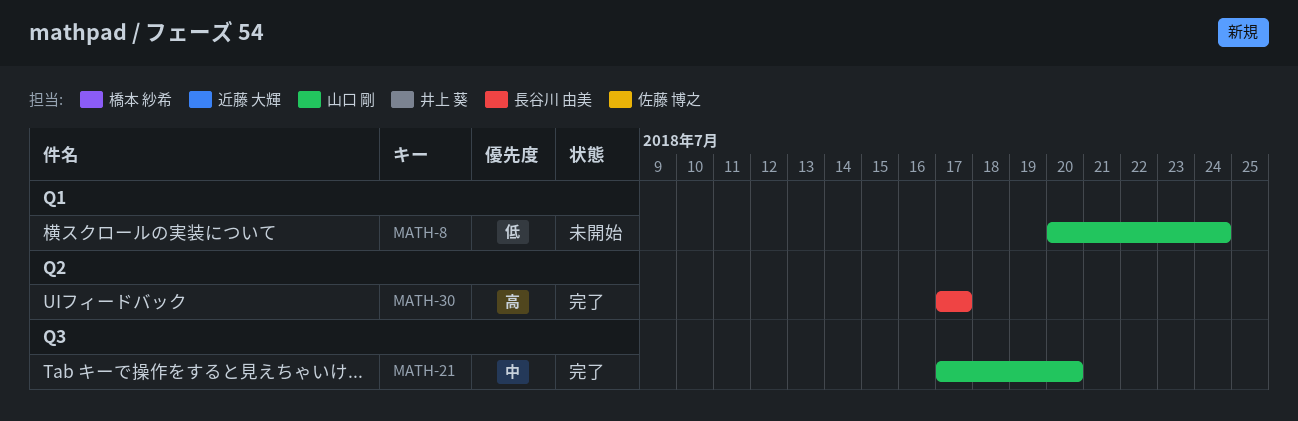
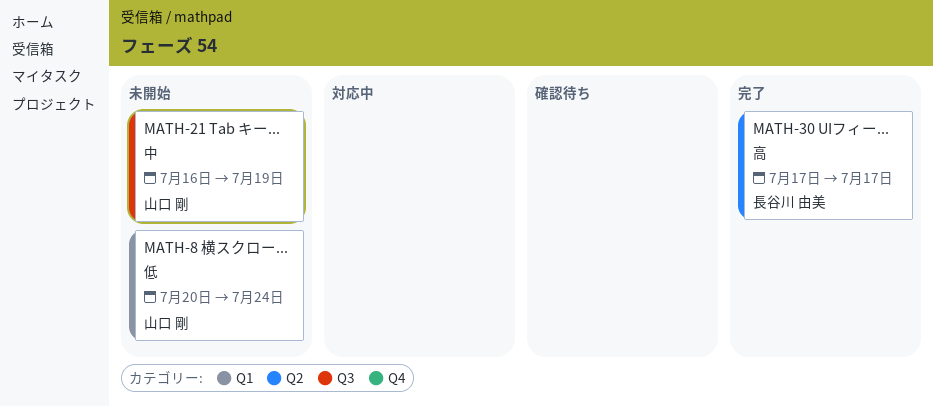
MATH-21, status: 完了 -> 未開始
MATH-21, start: Jul 17 -> Jul 16
MATH-21, due: Jul 20 -> Jul 19

